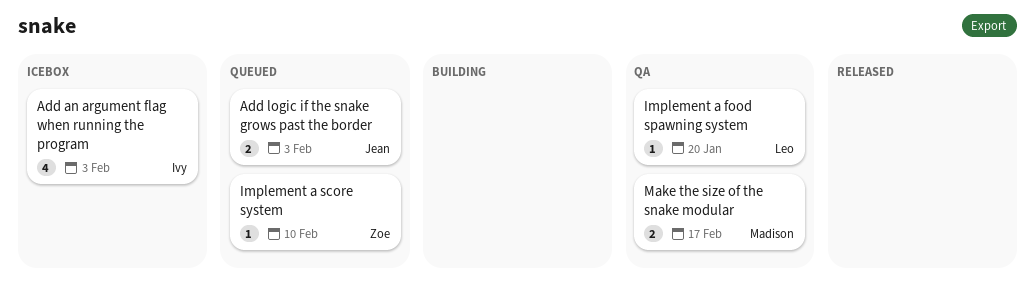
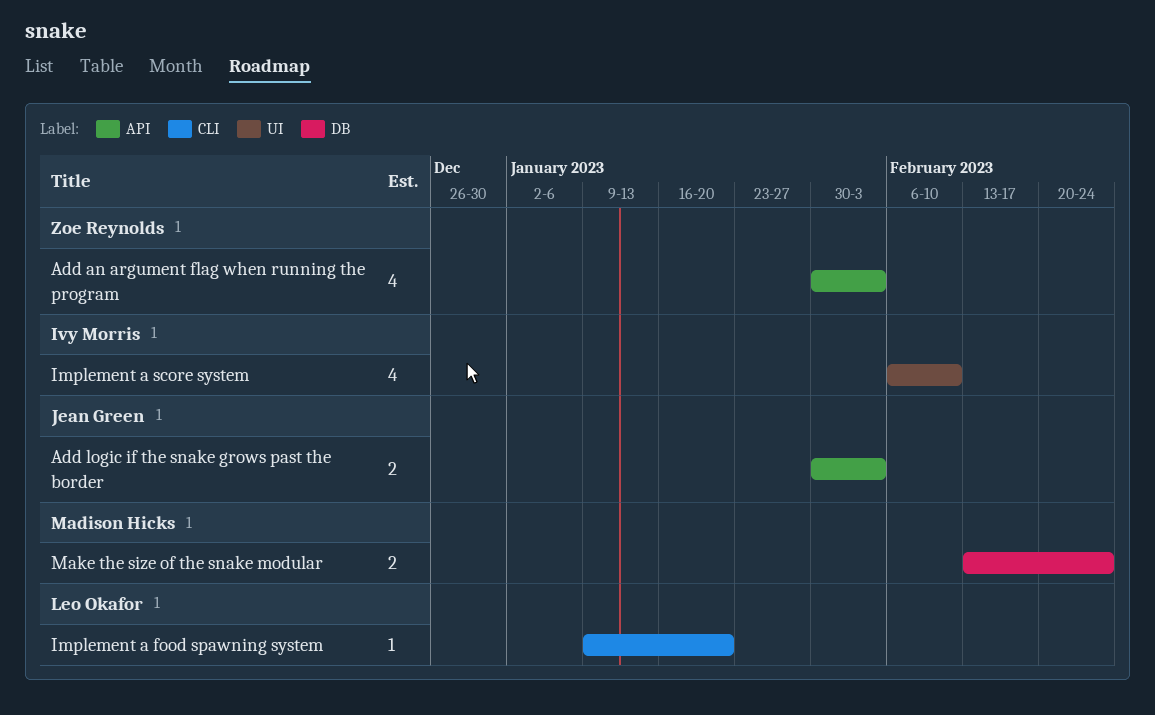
Add an argument flag when running the program, owner: Ivy Morris -> Zoe Reynolds
Implement a score system, owner: Zoe Reynolds -> Ivy Morris
Implement a score system, estimate: 1 -> 4
Make the size of the snake modular, due: Feb 17 -> Feb 24

